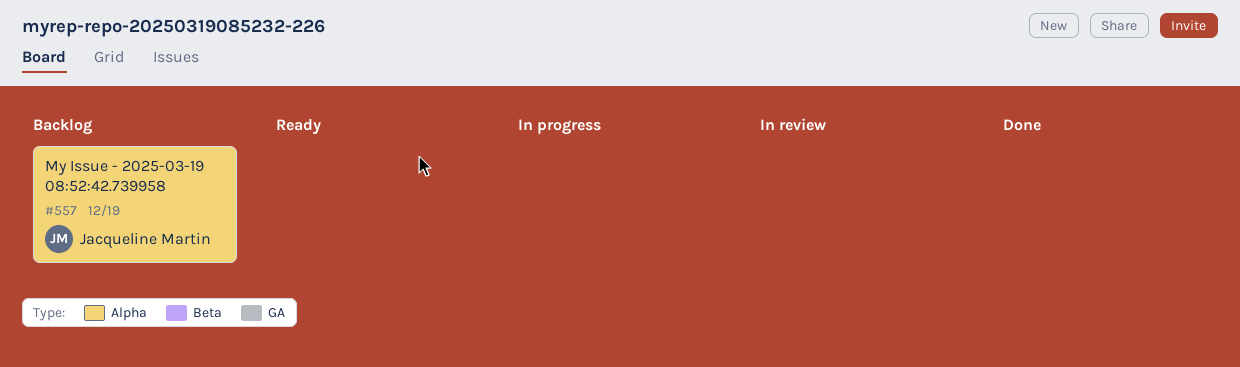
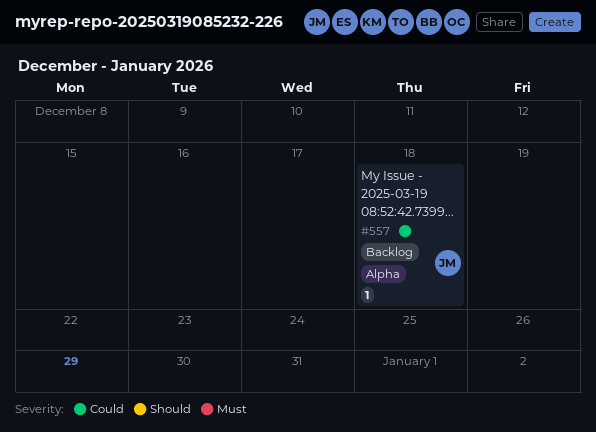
#557, due: Dec 19 -> Dec 18

